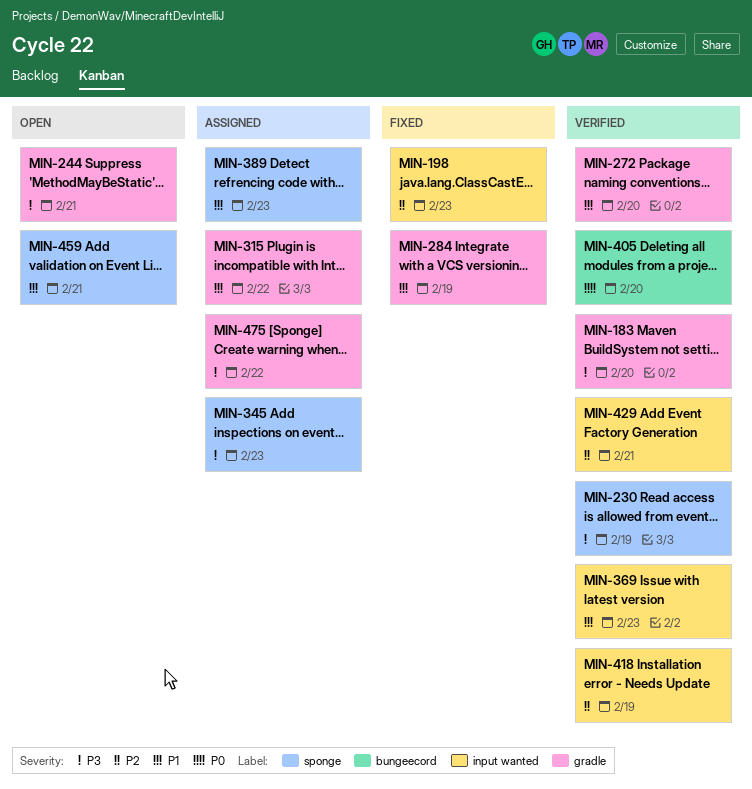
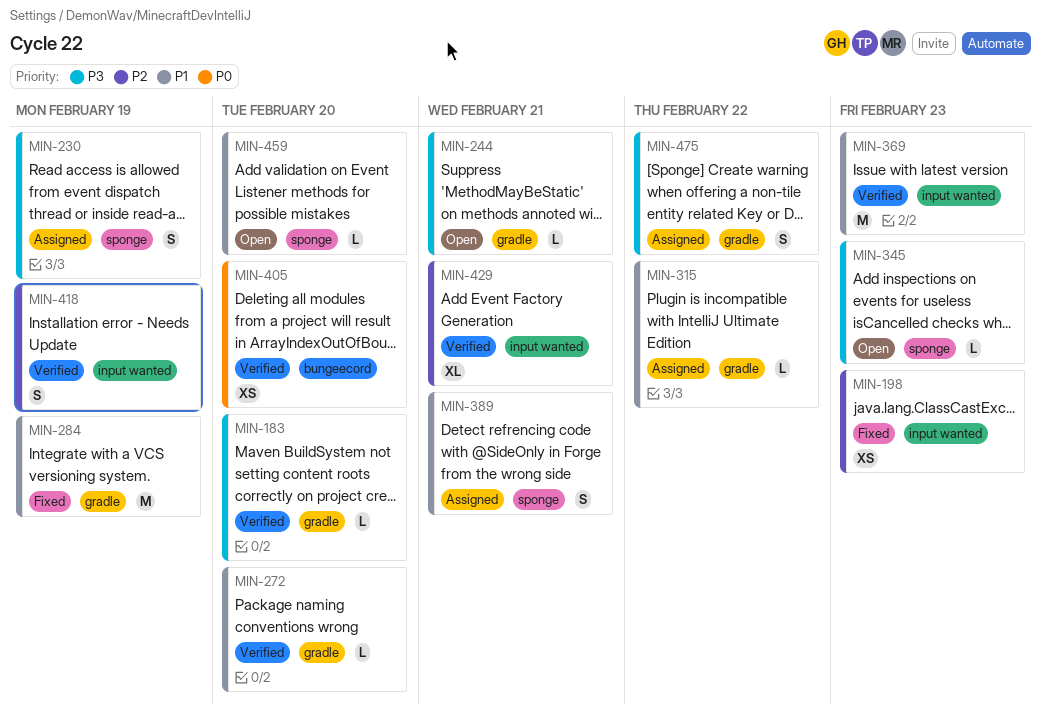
MIN-230, status: Verified -> Assigned
MIN-345, status: Assigned -> Open
MIN-389, due: Feb 23 -> Feb 21
MIN-459, due: Feb 21 -> Feb 20

